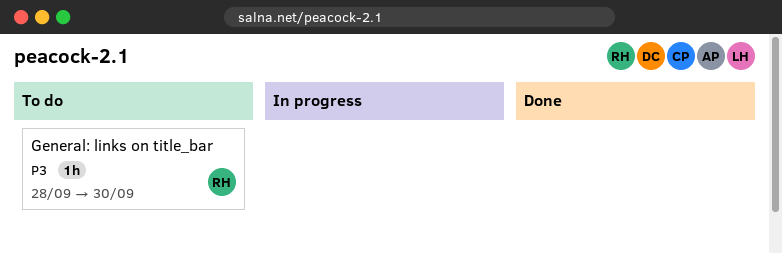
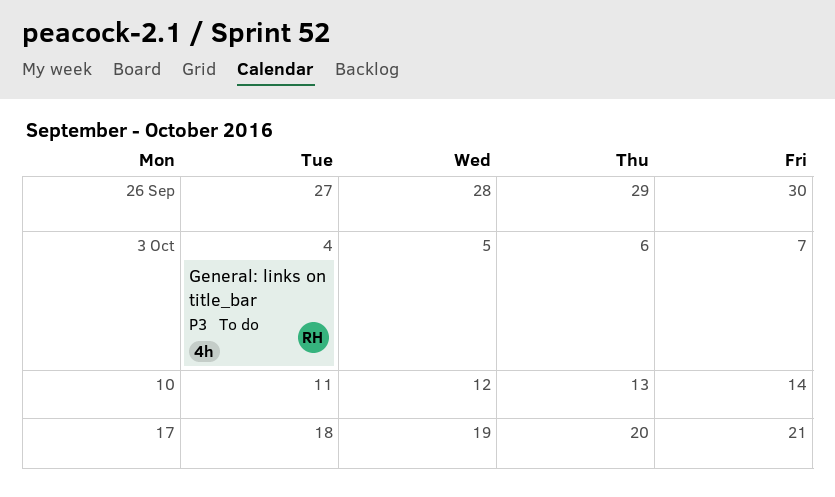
General: links on title_bar, estimate: 1h -> 4h
General: links on title_bar, due: Sep 30 -> Oct 4

